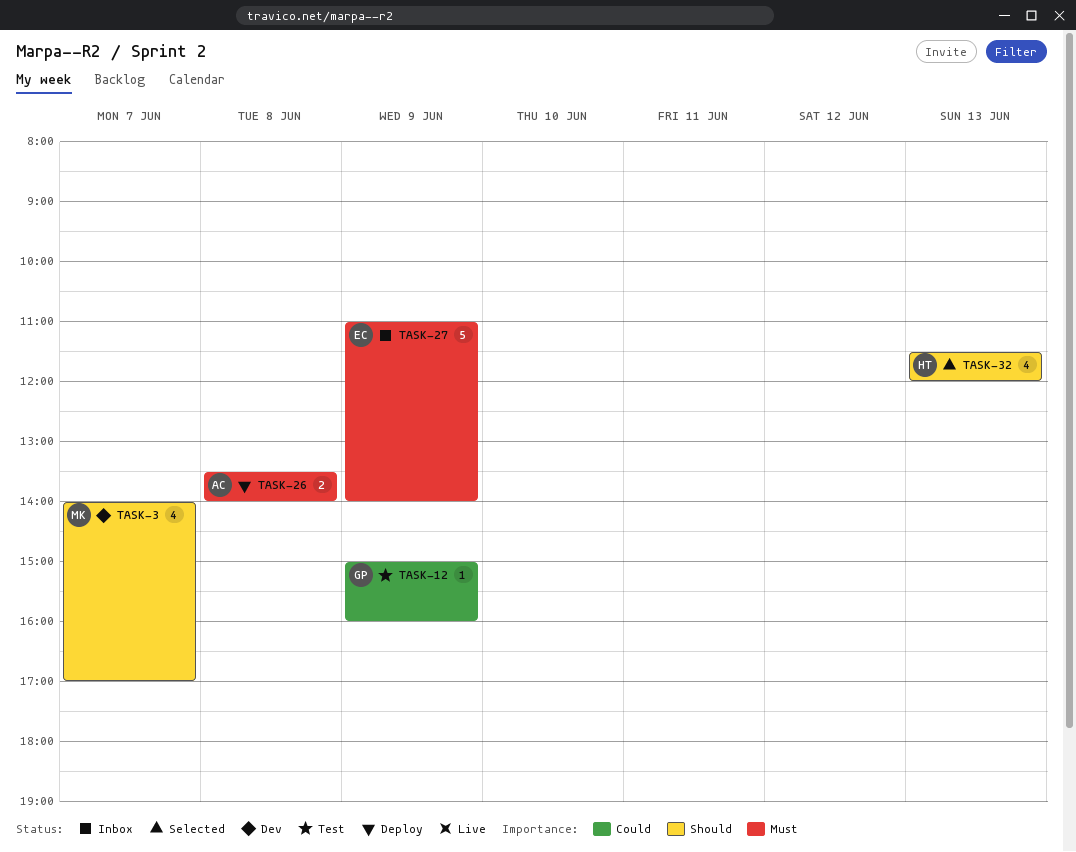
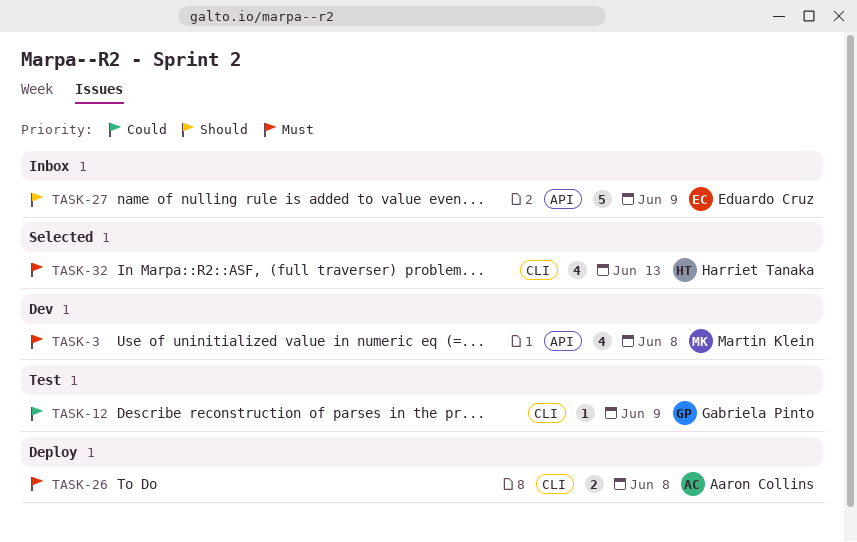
TASK-3, priority: Should -> Must
TASK-3, day: Jun 7 -> Jun 8
TASK-27, priority: Must -> Should
TASK-32, priority: Should -> Must

